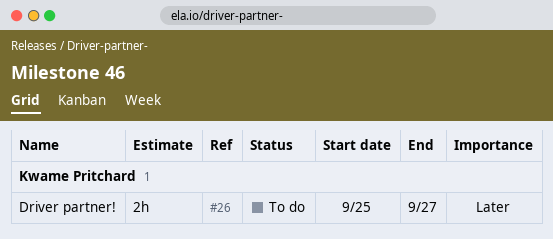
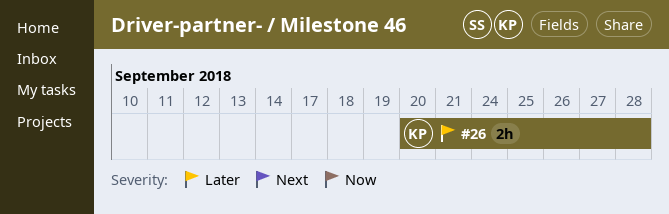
#26, start: Sep 25 -> Sep 20
#26, due: Sep 27 -> Sep 28

